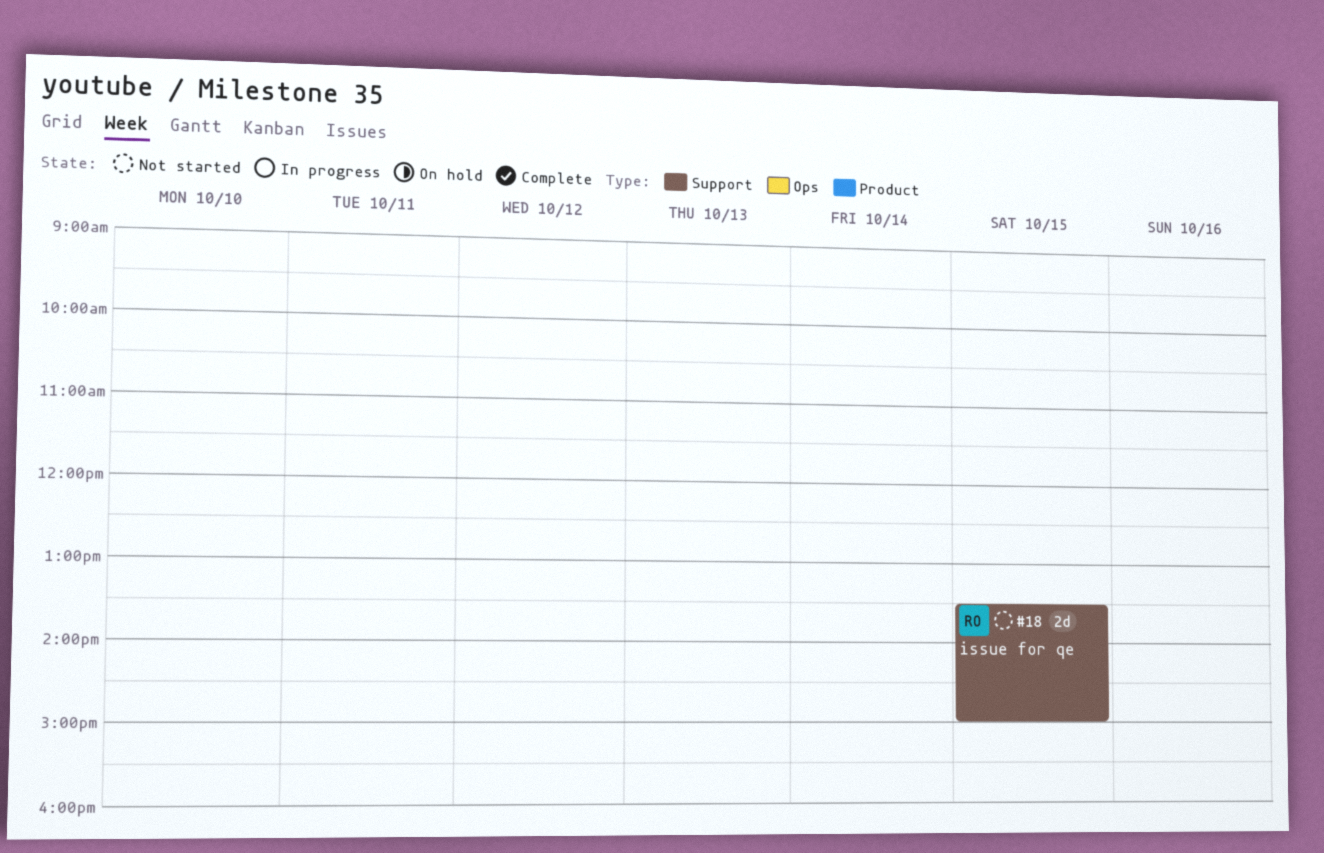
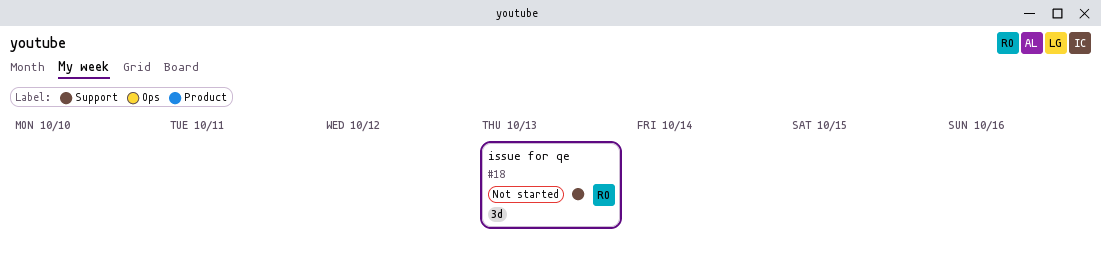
#18, estimate: 2d -> 3d
#18, day: Oct 15 -> Oct 13

